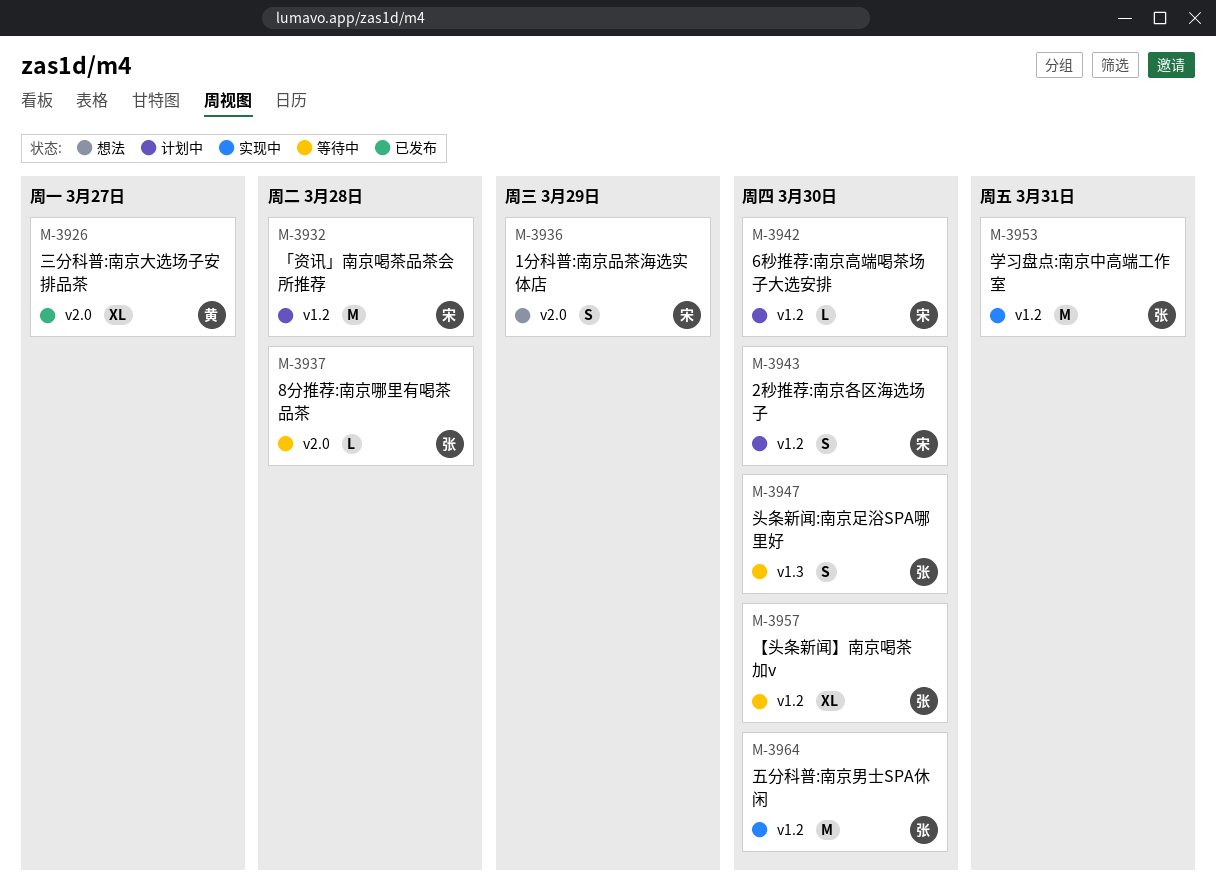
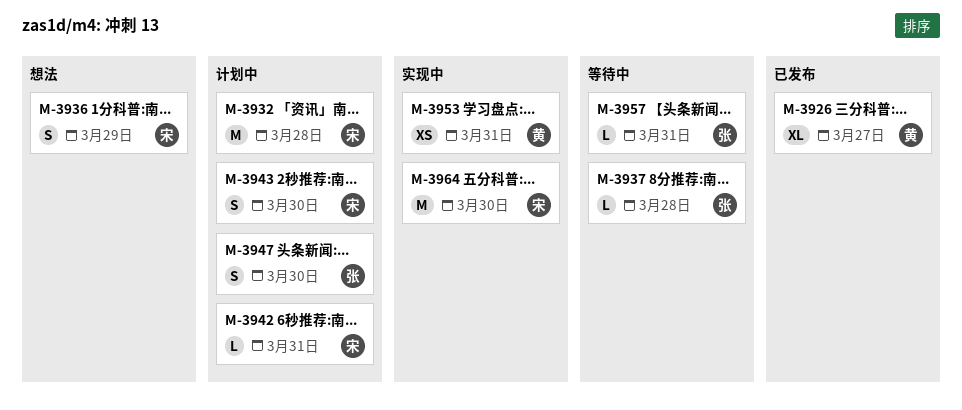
M-3942, due: Mar 30 -> Mar 31
M-3947, status: 等待中 -> 计划中
M-3953, owner: 张 -> 黄
M-3953, estimate: M -> XS
M-3957, estimate: XL -> L
M-3957, due: Mar 30 -> Mar 31
M-3964, owner: 张 -> 宋

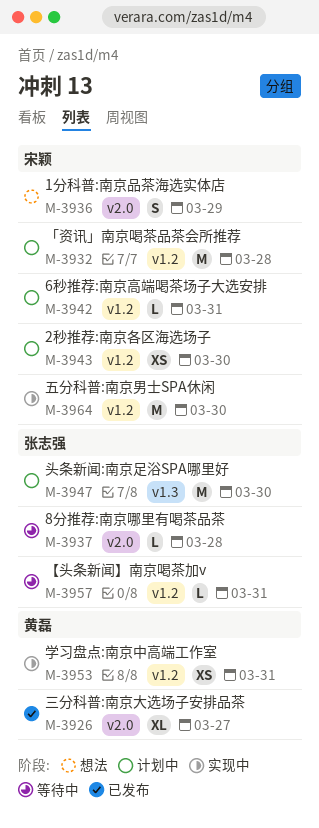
M-3943, estimate: S -> XS
M-3947, estimate: S -> M

